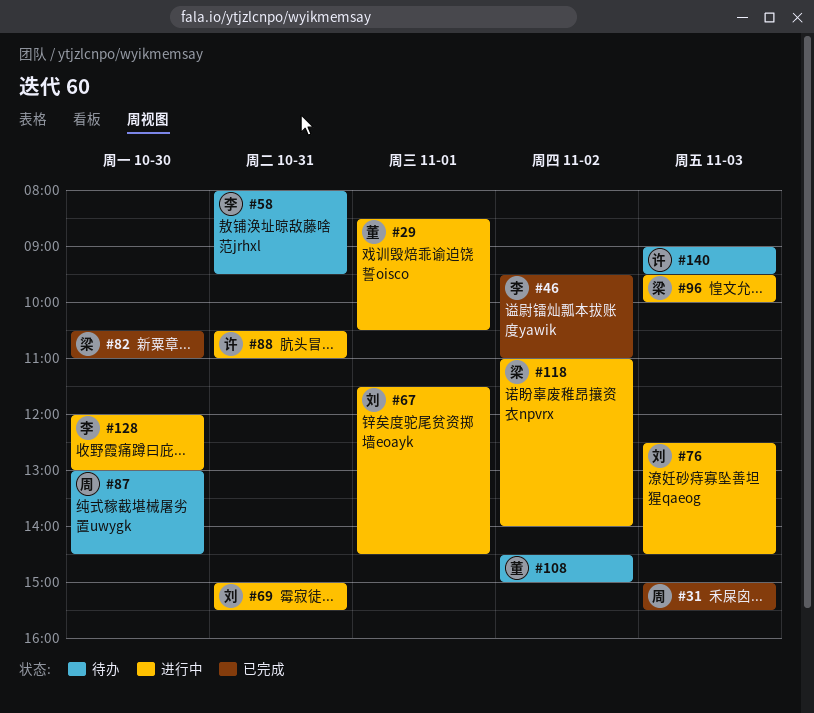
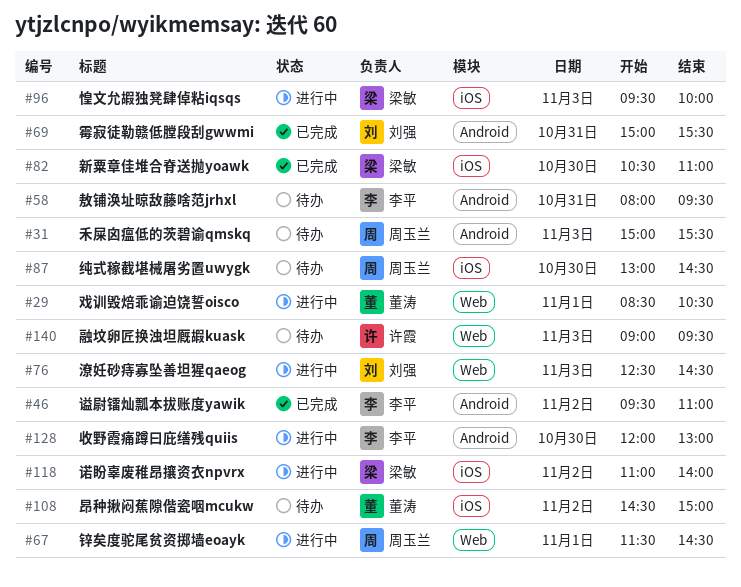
#31, status: 已完成 -> 待办
#67, owner: 刘强 -> 周玉兰
#69, status: 进行中 -> 已完成
#88: present -> none

